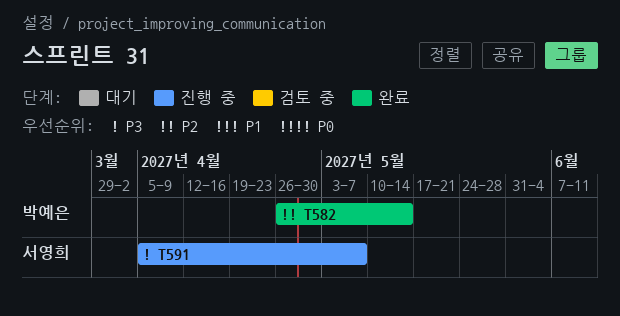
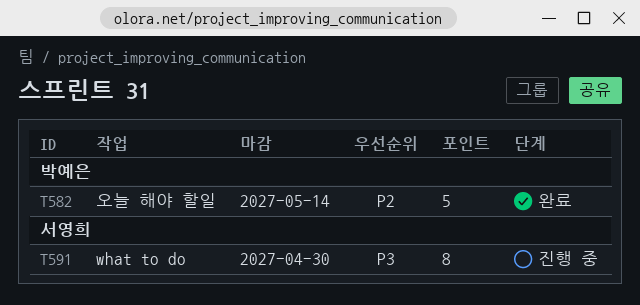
T591, due: May 7 -> Apr 30

